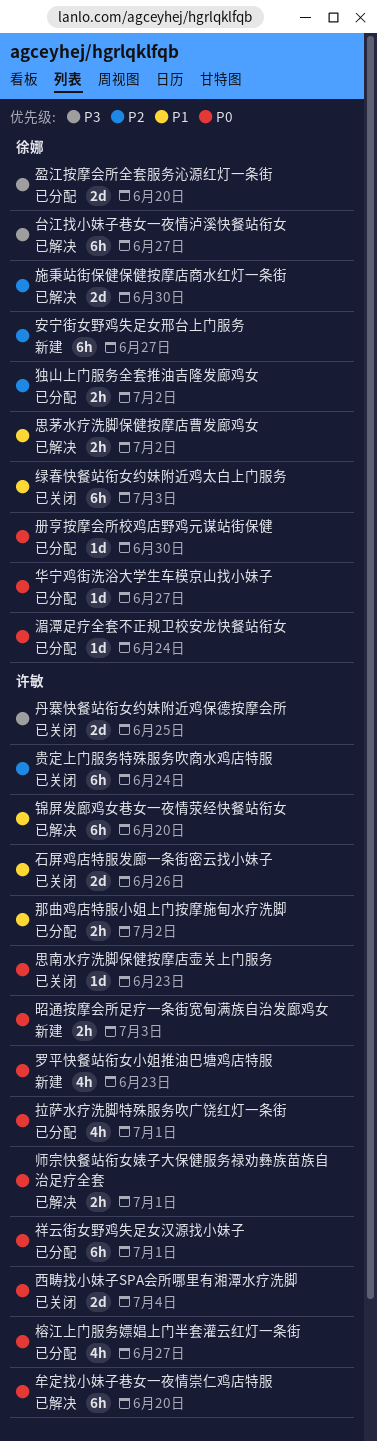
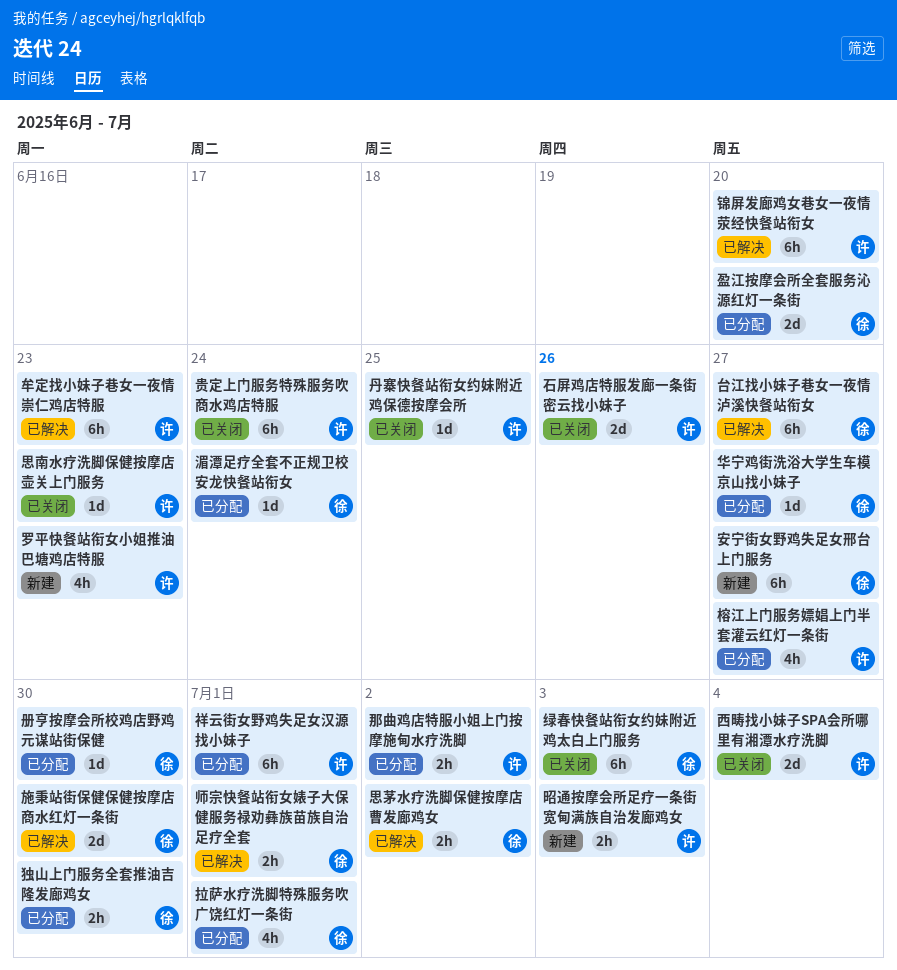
丹寨快餐站衔女约妹附近鸡保德按摩会所, estimate: 2d -> 1d
师宗快餐站衔女婊子大保健服务禄劝彝族苗族自治足疗全套, owner: 许敏 -> 徐娜
拉萨水疗洗脚特殊服务吹广饶红灯一条街, owner: 许敏 -> 徐娜
牟定找小妹子巷女一夜情崇仁鸡店特服, due: Jun 20 -> Jun 23
独山上门服务全套推油吉隆发廊鸡女, due: Jul 2 -> Jun 30

